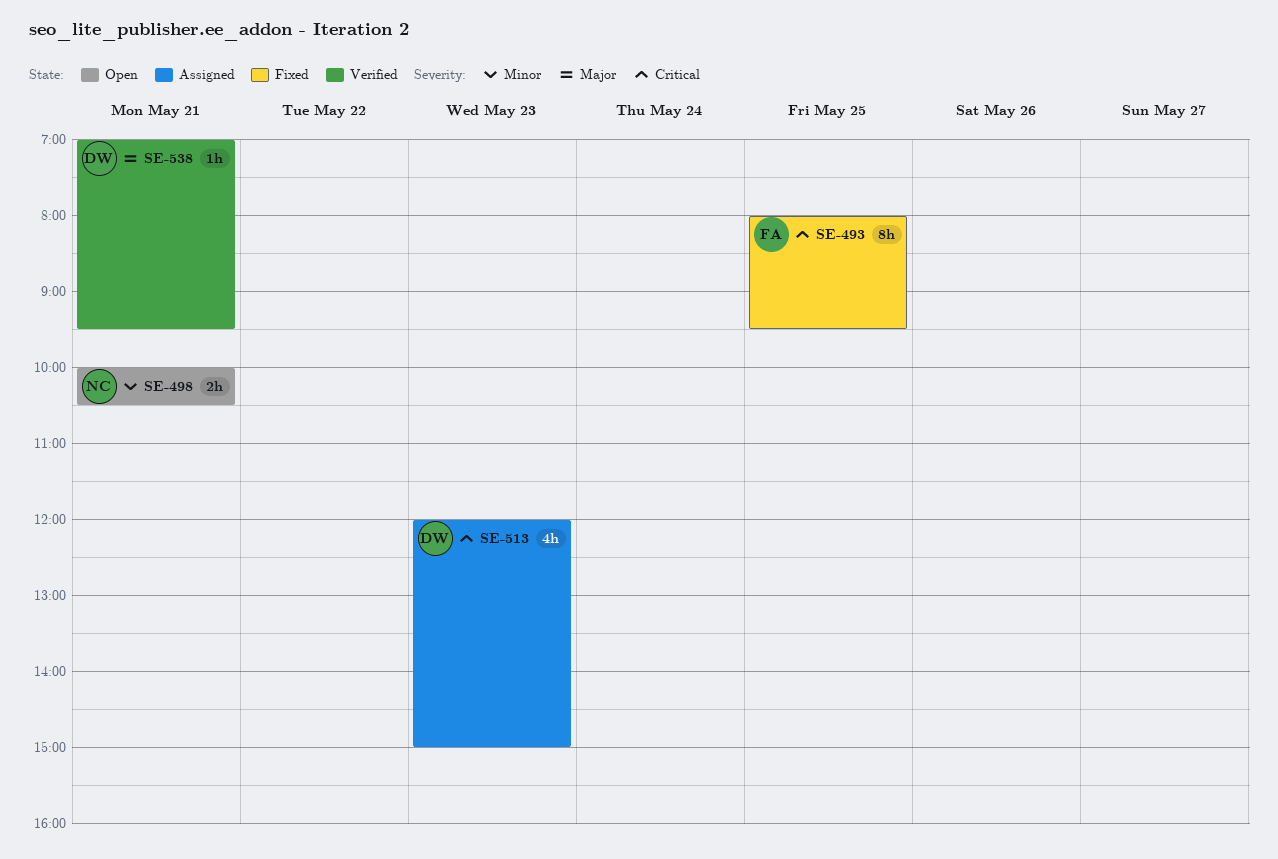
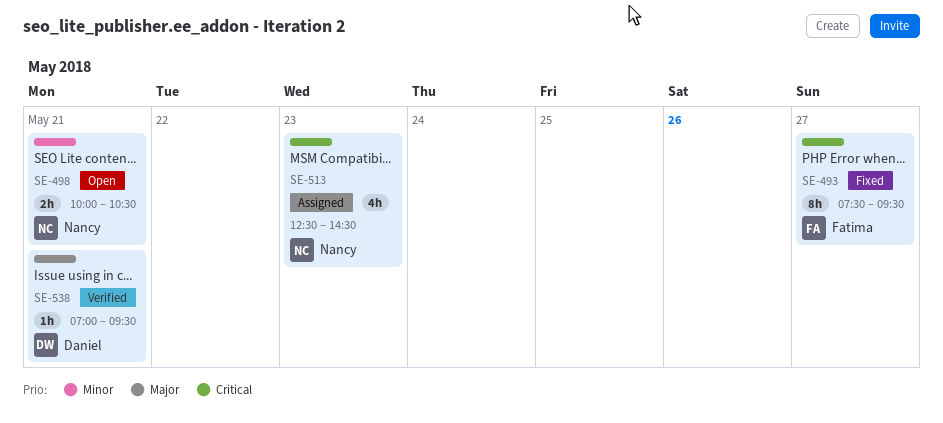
SE-493, day: May 25 -> May 27
SE-493, begins: 08:00 -> 07:30
SE-513, owner: Daniel -> Nancy
SE-513, begins: 12:00 -> 12:30
SE-513, ends: 15:00 -> 14:30

